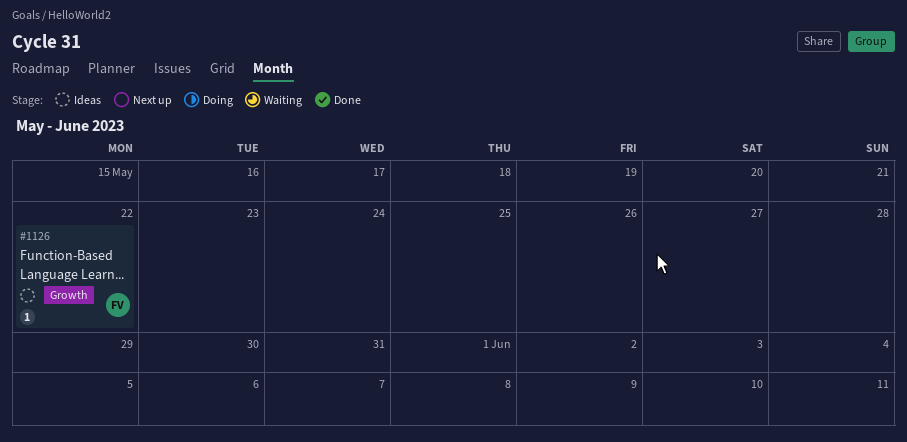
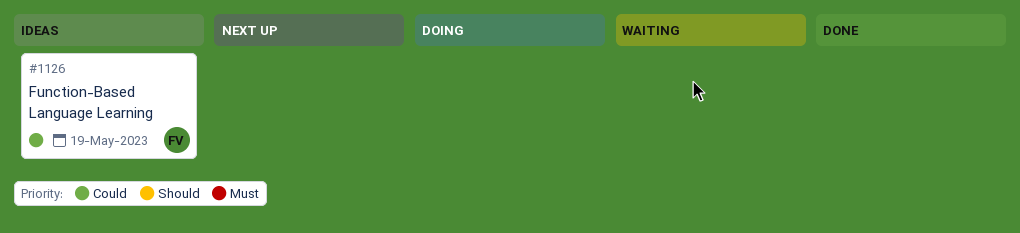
#1126, due: May 22 -> May 19

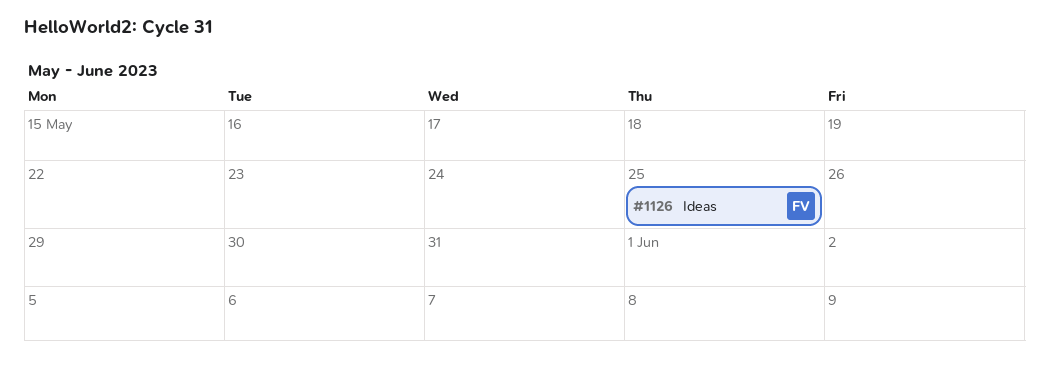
#1126, due: May 19 -> May 25

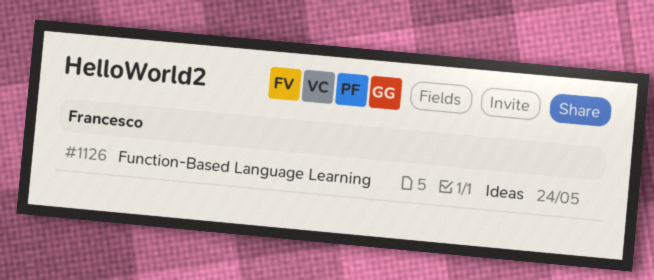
#1126, due: May 25 -> May 24

